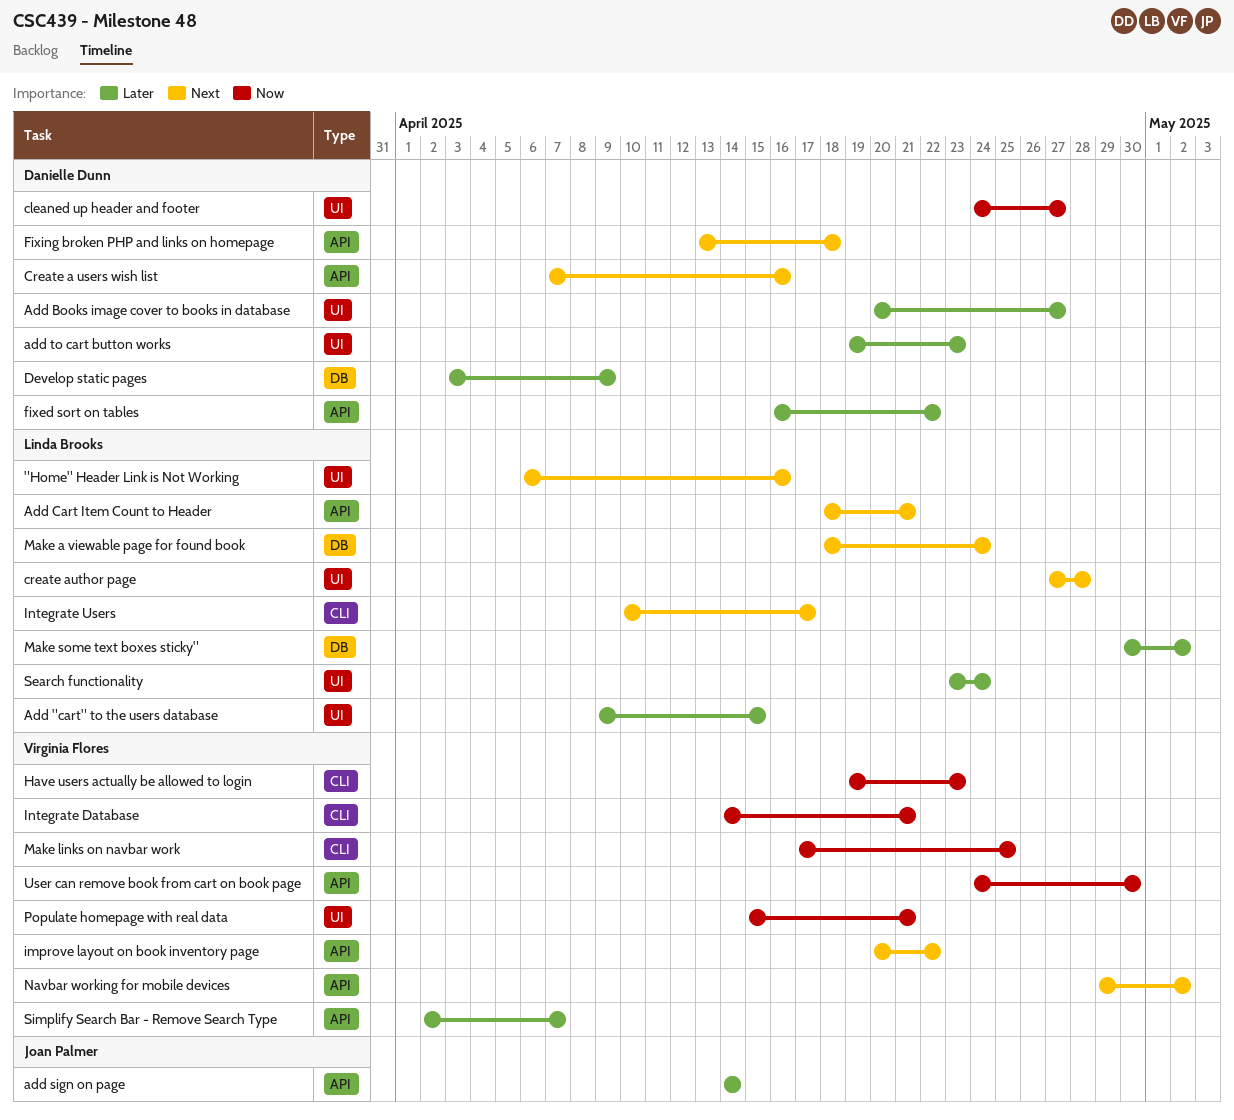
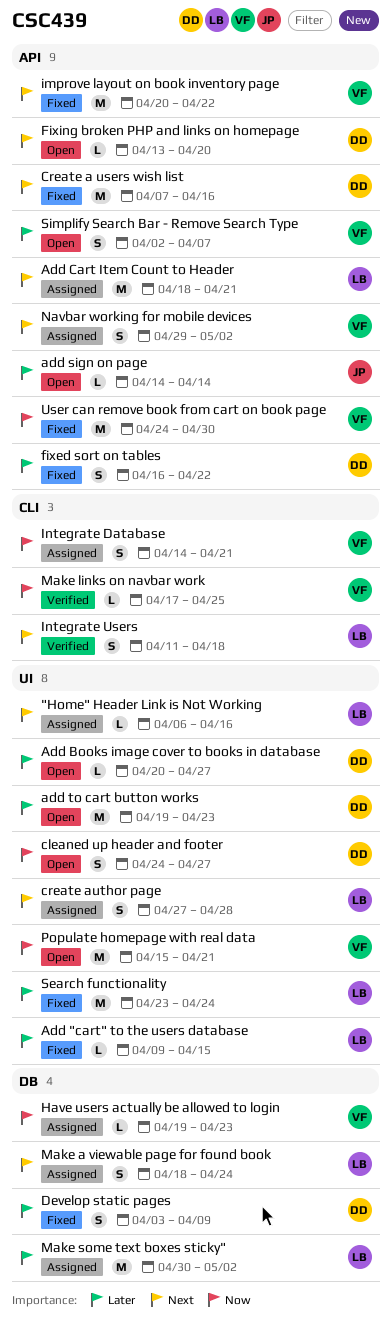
Fixing broken PHP and links on homepage, due: Apr 18 -> Apr 20
Have users actually be allowed to login, label: CLI -> DB
Integrate Users, start: Apr 10 -> Apr 11
Integrate Users, due: Apr 17 -> Apr 18

